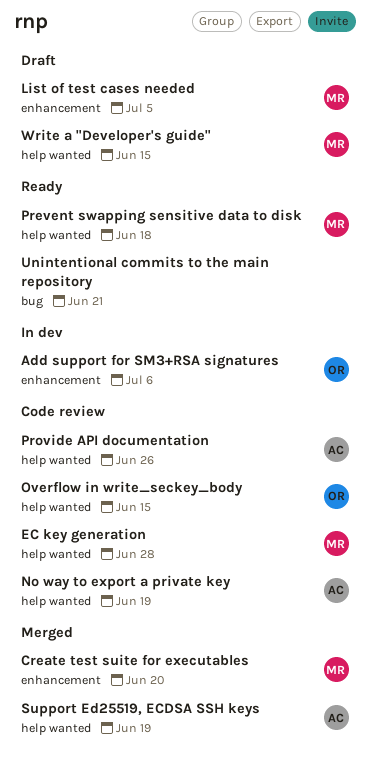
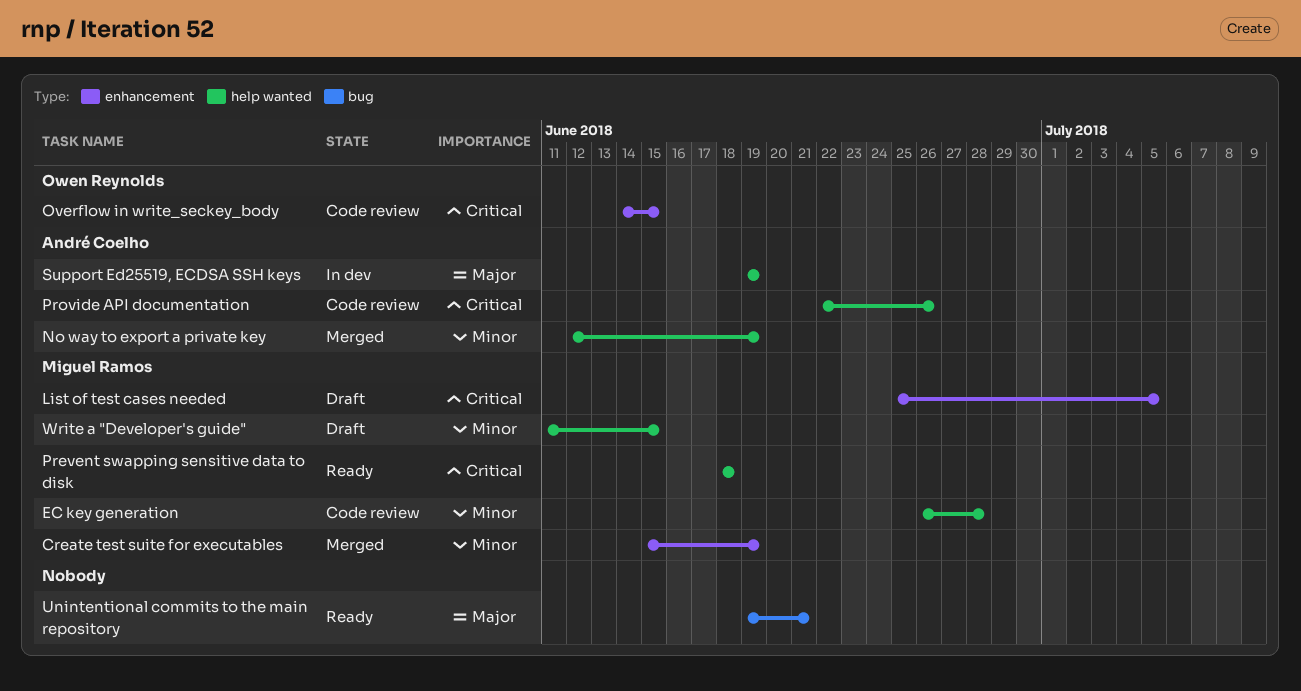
Add support for SM3+RSA signatures: present -> none
Create test suite for executables, due: Jun 20 -> Jun 19
No way to export a private key, status: Code review -> Merged
Overflow in write_seckey_body, label: help wanted -> enhancement
Support Ed25519, ECDSA SSH keys, status: Merged -> In dev

